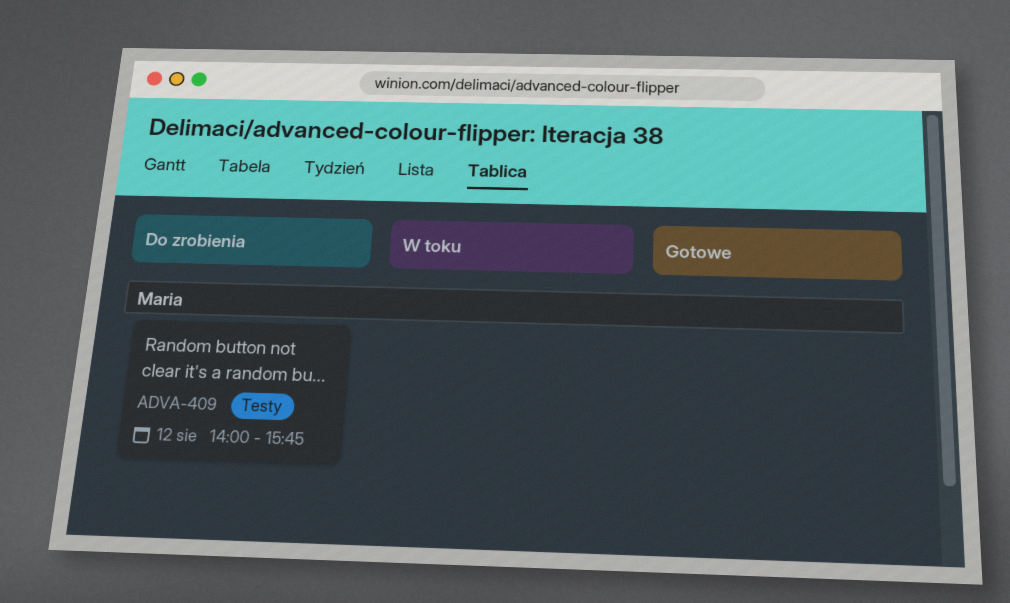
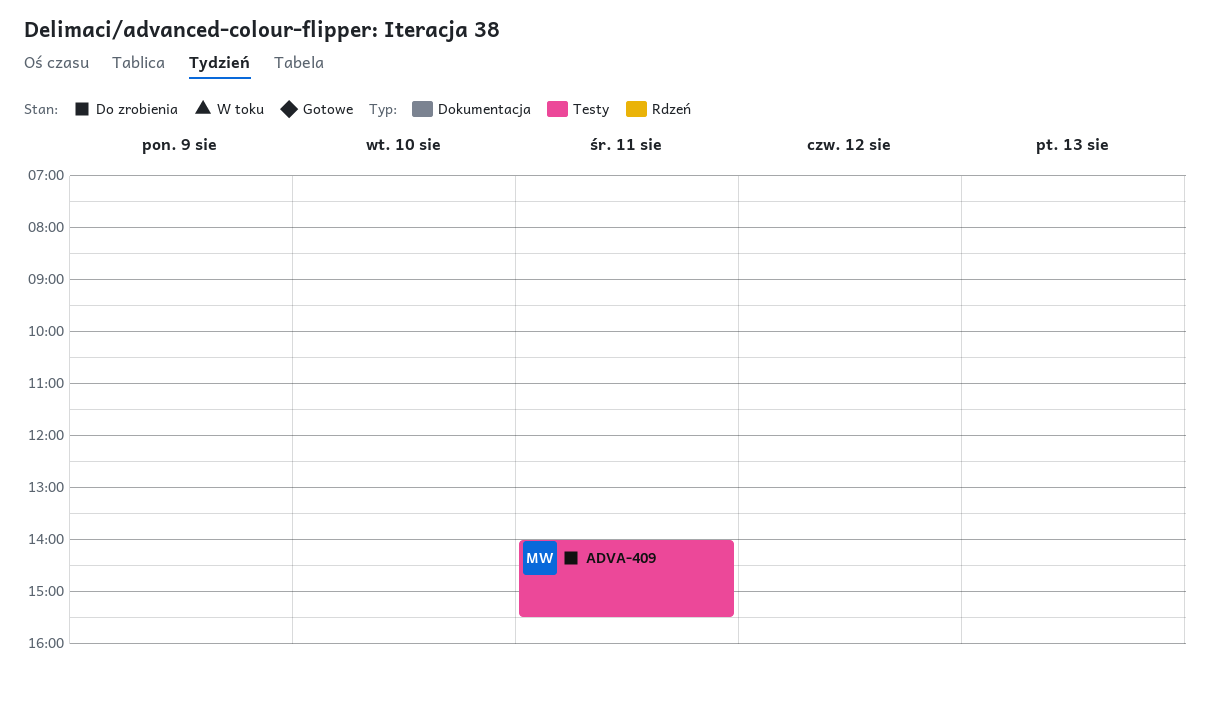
ADVA-409, day: Aug 12 -> Aug 11
ADVA-409, ends: 15:45 -> 15:30

